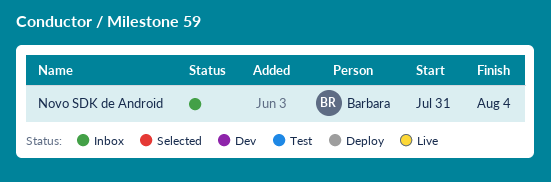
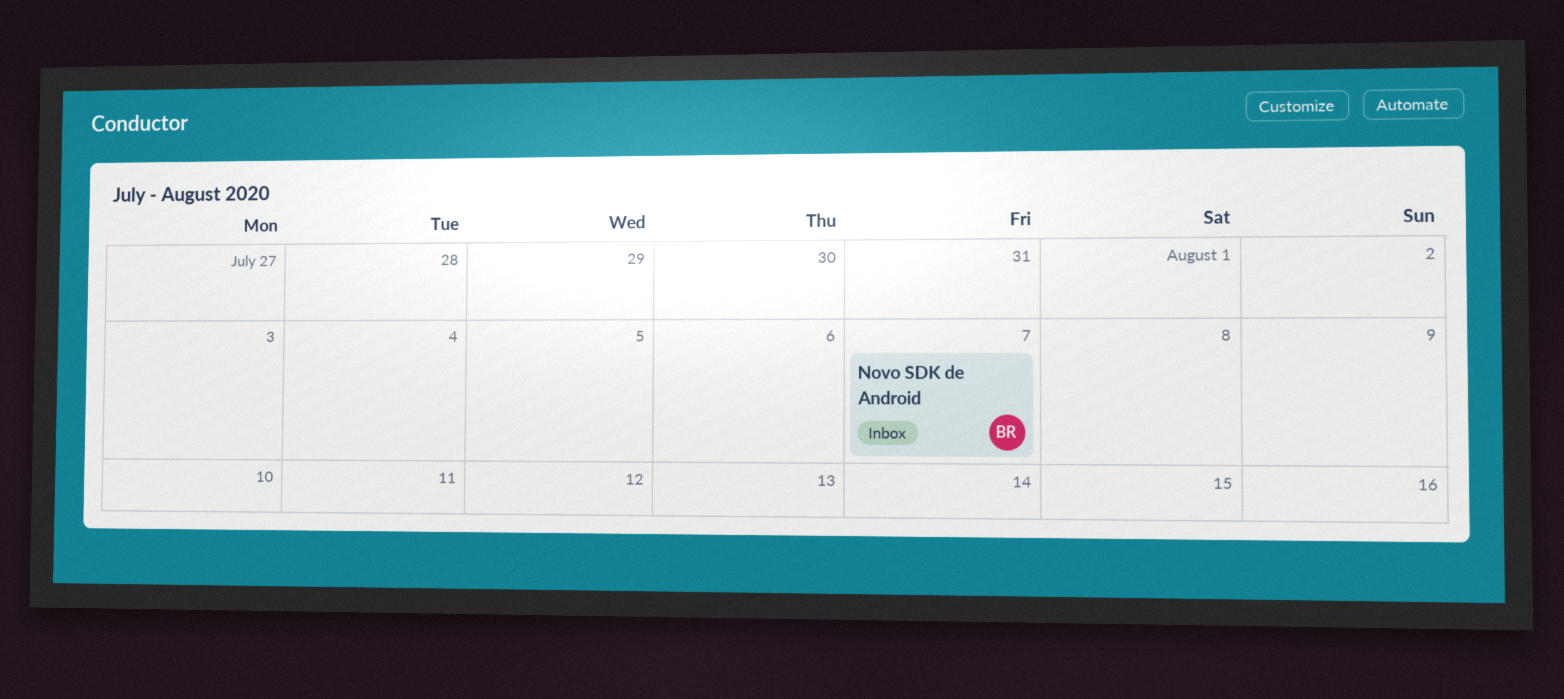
Novo SDK de Android, due: Aug 4 -> Aug 7

